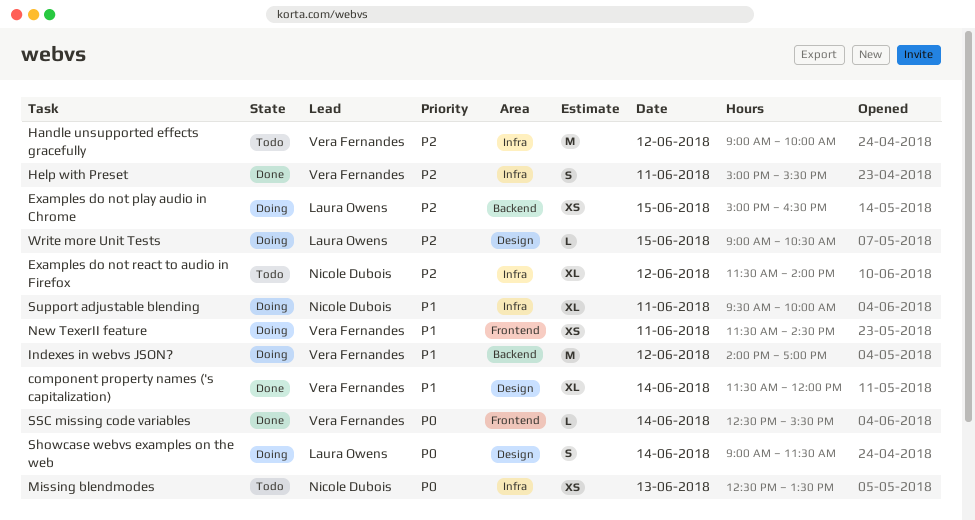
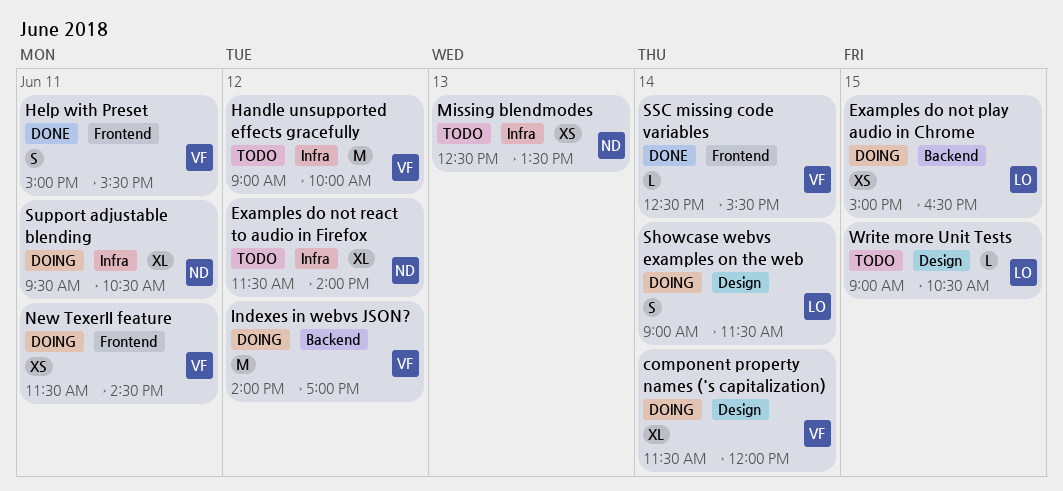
component property names ('s capitalization), status: Done -> Doing
Help with Preset, label: Infra -> Frontend
Support adjustable blending, ends: 10:00 -> 10:30
Write more Unit Tests, status: Doing -> Todo

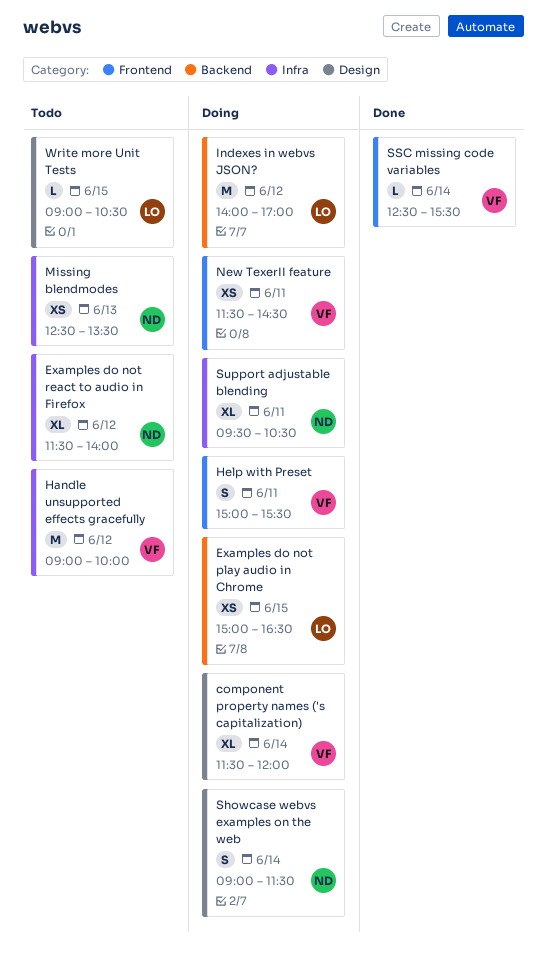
Help with Preset, status: Done -> Doing
Indexes in webvs JSON?, owner: VF -> LO
Showcase webvs examples on the web, owner: LO -> ND

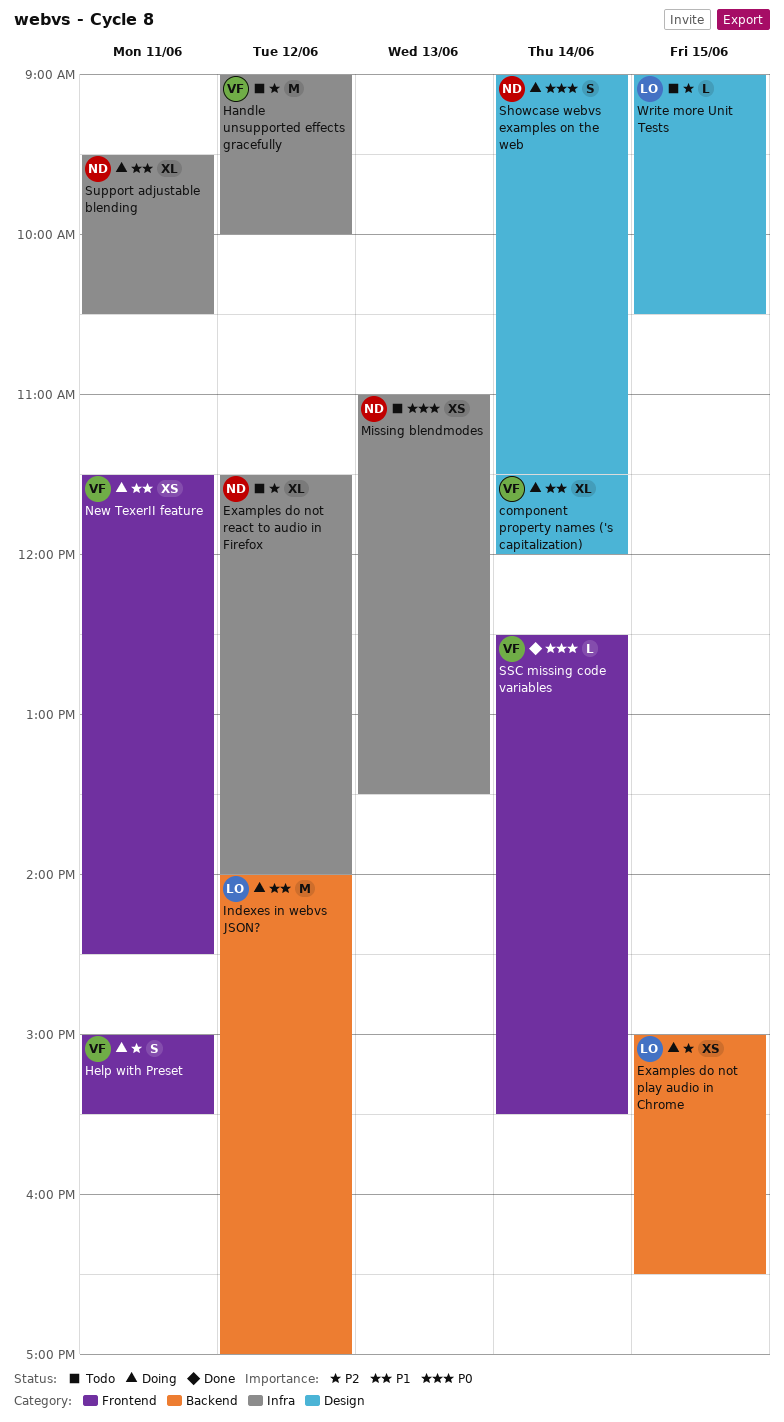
Missing blendmodes, begins: 12:30 -> 11:00

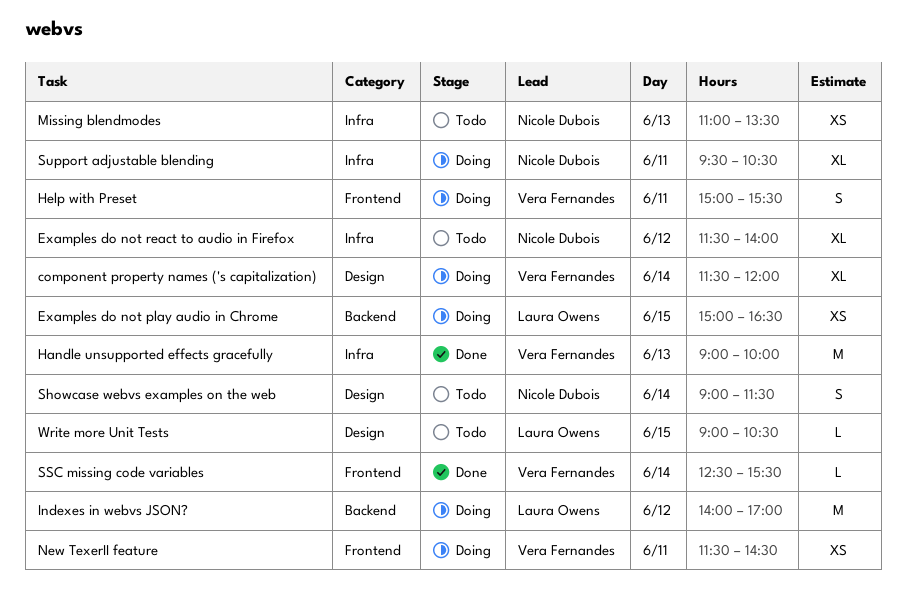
Handle unsupported effects gracefully, status: Todo -> Done
Handle unsupported effects gracefully, day: Jun 12 -> Jun 13
Showcase webvs examples on the web, status: Doing -> Todo

